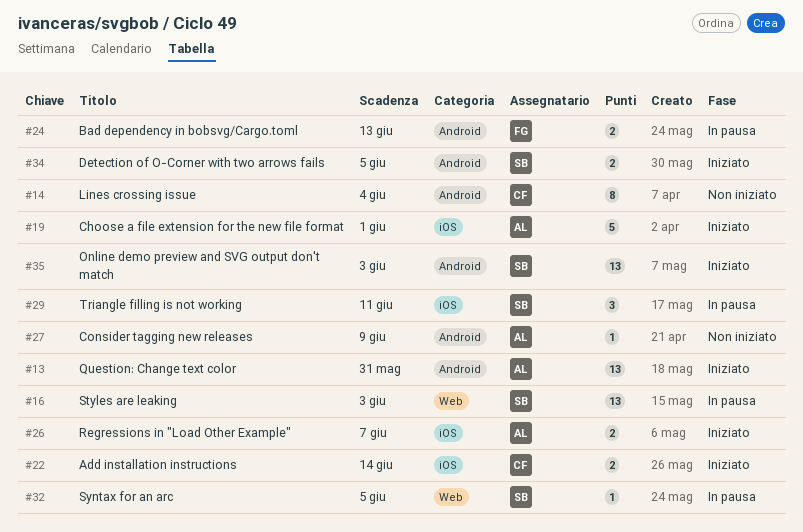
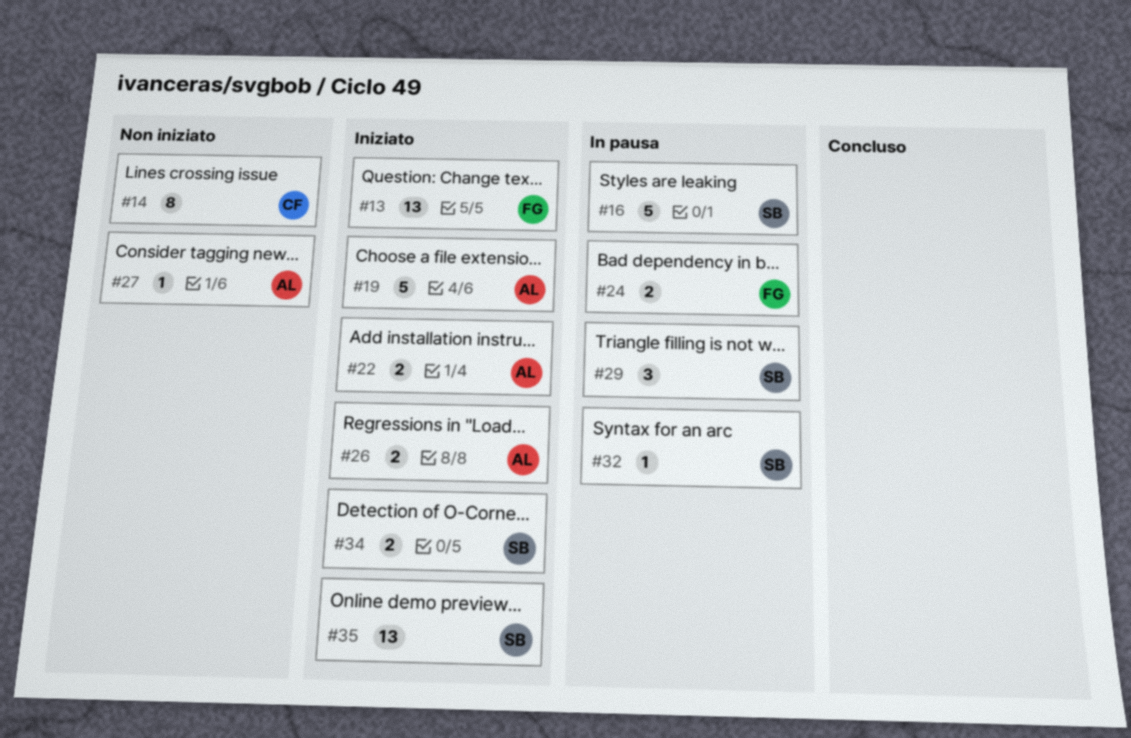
#13, owner: AL -> FG
#16, estimate: 13 -> 5
#22, owner: CF -> AL

